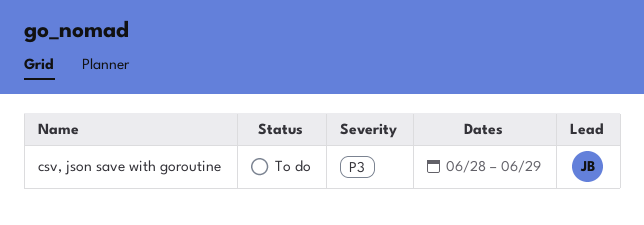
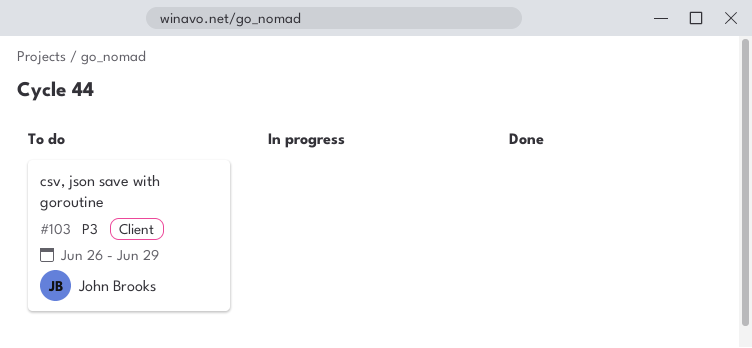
csv, json save with goroutine, start: Jun 28 -> Jun 26

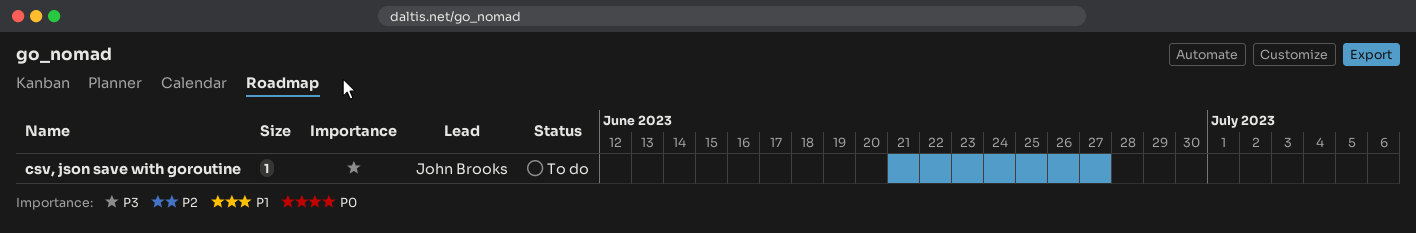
csv, json save with goroutine, start: Jun 26 -> Jun 21
csv, json save with goroutine, due: Jun 29 -> Jun 27

